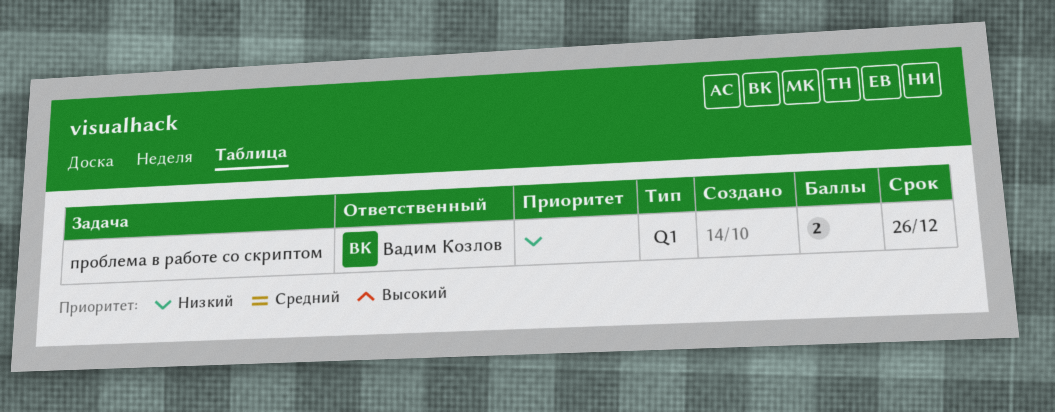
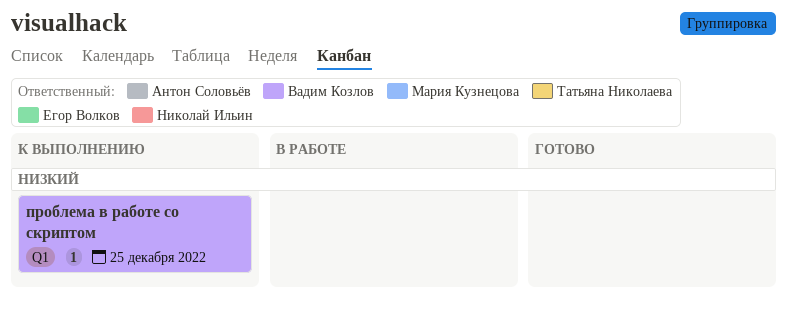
проблема в работе со скриптом, estimate: 2 -> 1
проблема в работе со скриптом, due: Dec 26 -> Dec 25

